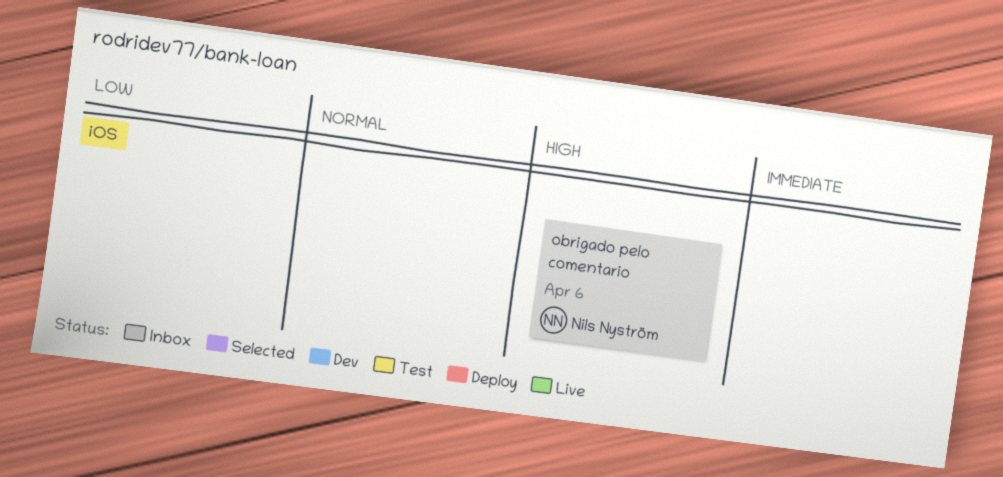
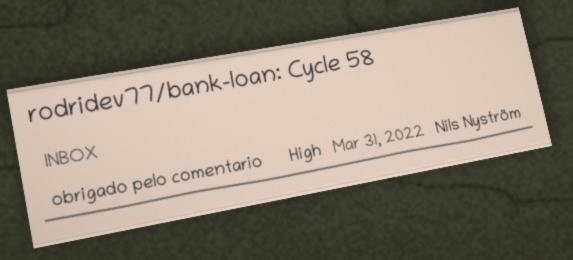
obrigado pelo comentario, due: Apr 6 -> Mar 31

